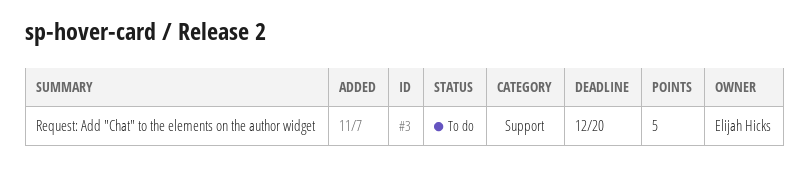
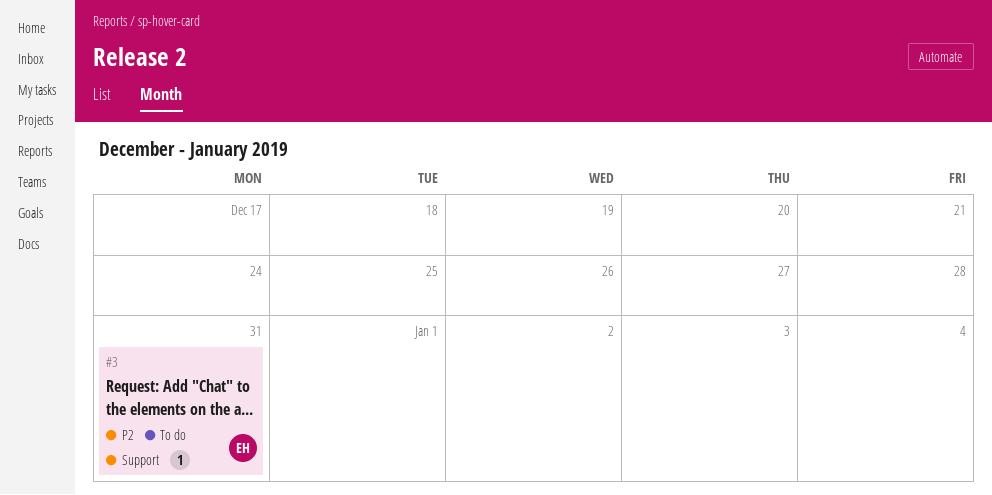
#3, estimate: 5 -> 1
#3, due: Dec 20 -> Dec 31

